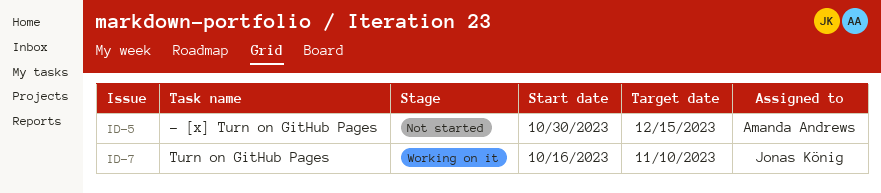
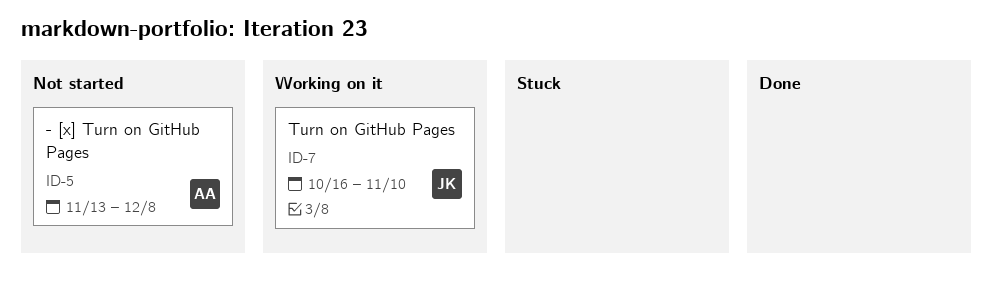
ID-5, start: Oct 30 -> Nov 13
ID-5, due: Dec 15 -> Dec 8

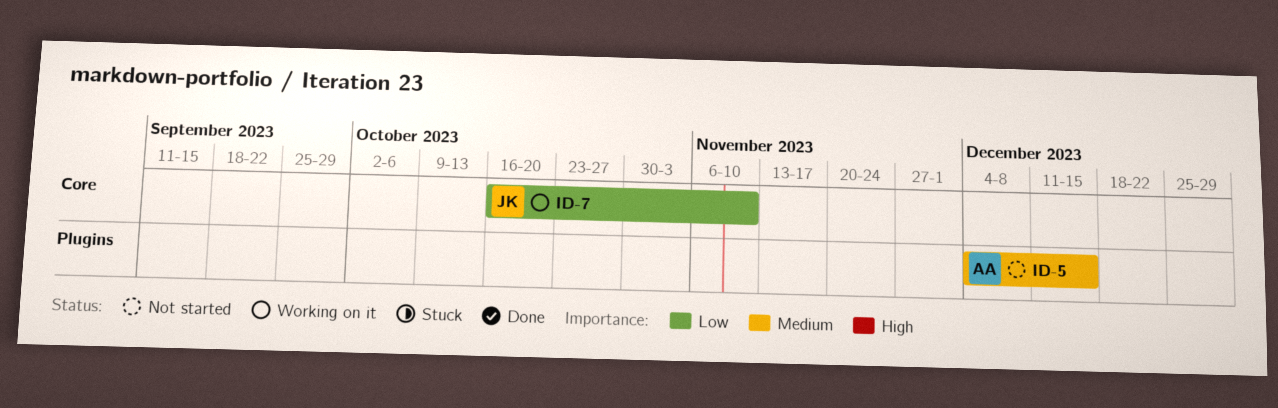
ID-5, start: Nov 13 -> Dec 4
ID-5, due: Dec 8 -> Dec 15

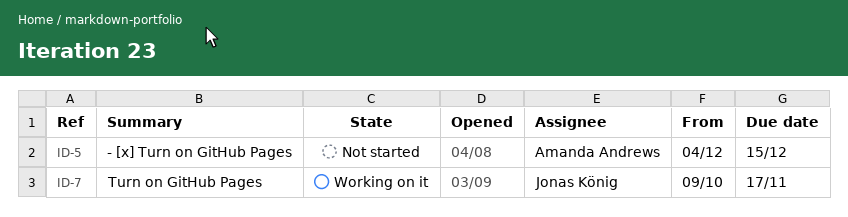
ID-7, start: Oct 16 -> Oct 9
ID-7, due: Nov 10 -> Nov 17

